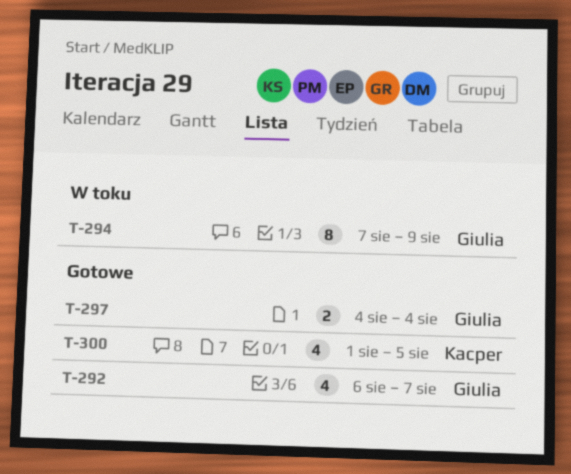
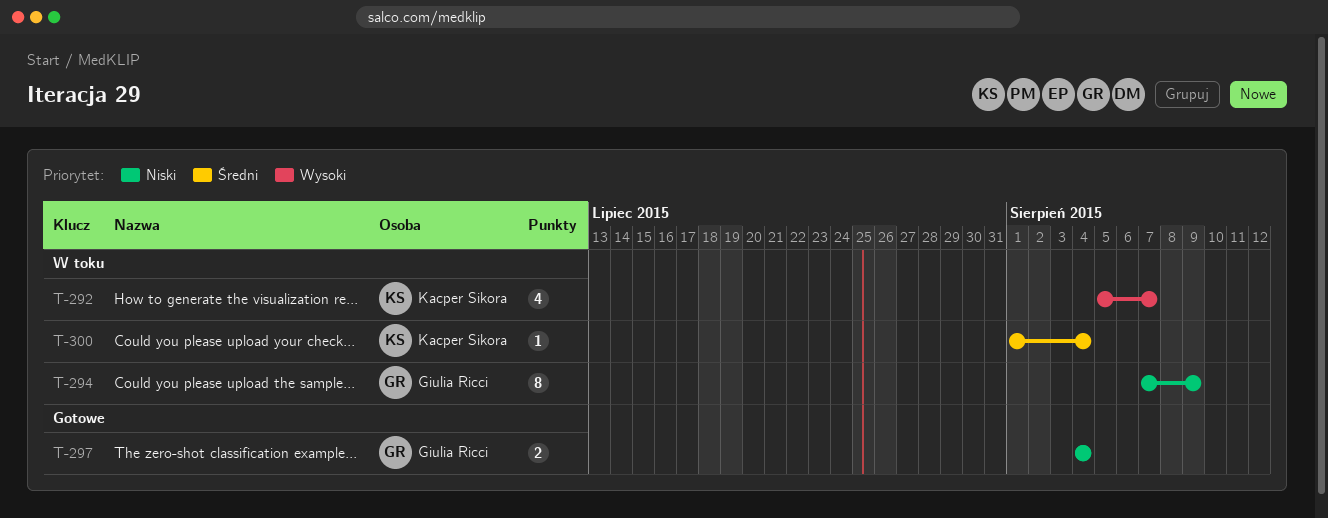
T-292, status: Gotowe -> W toku
T-292, owner: Giulia Ricci -> Kacper Sikora
T-292, start: Aug 6 -> Aug 5
T-300, status: Gotowe -> W toku
T-300, estimate: 4 -> 1
T-300, due: Aug 5 -> Aug 4

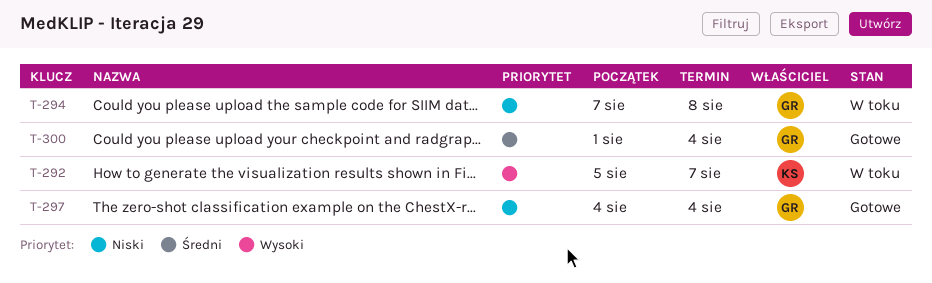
T-294, due: Aug 9 -> Aug 8
T-300, status: W toku -> Gotowe
T-300, owner: Kacper Sikora -> Giulia Ricci

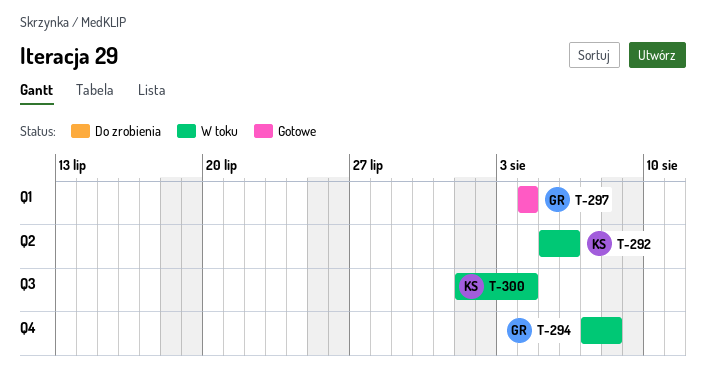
T-292, due: Aug 7 -> Aug 6
T-300, status: Gotowe -> W toku
T-300, owner: GR -> KS

